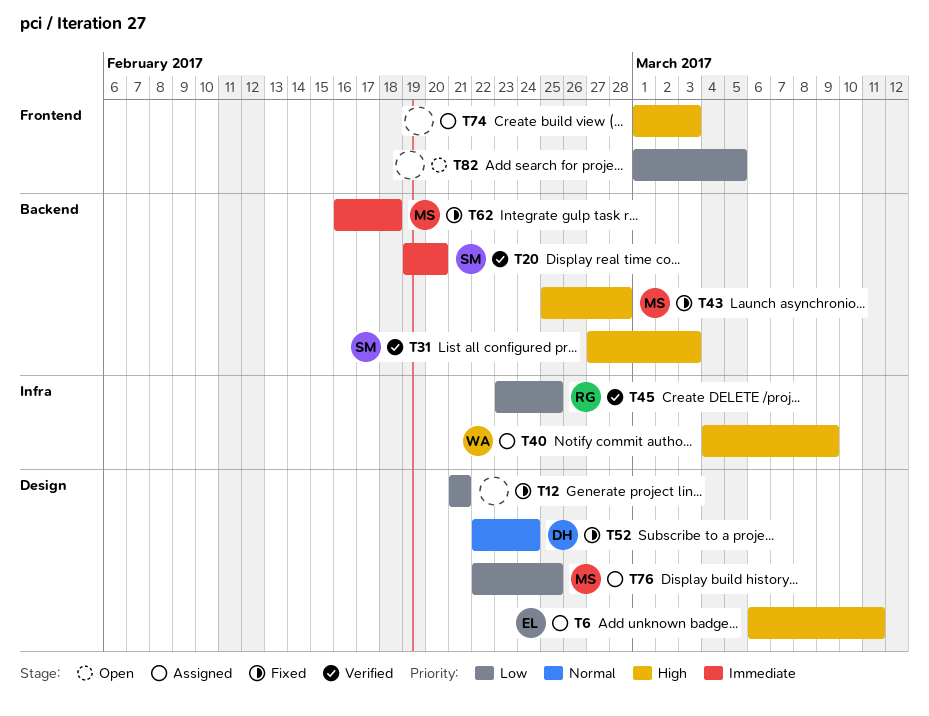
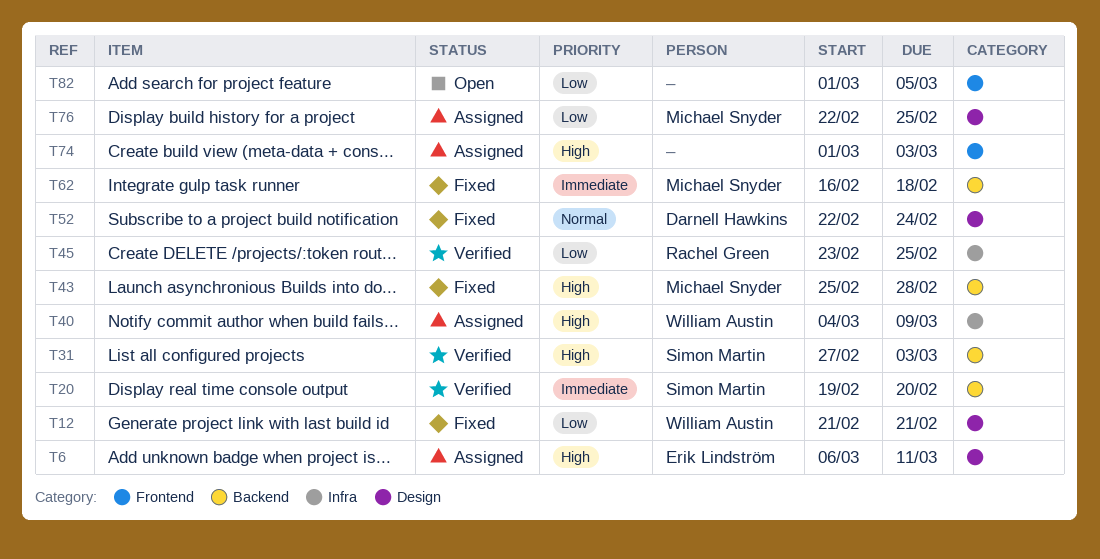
T12, owner: none -> William Austin

